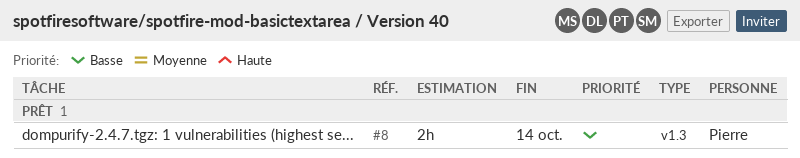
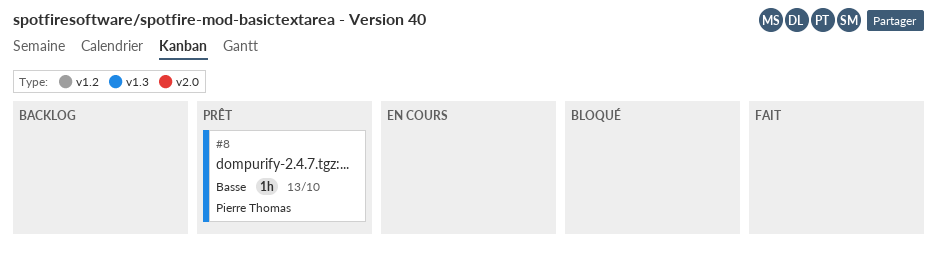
#8, estimate: 2h -> 1h
#8, due: Oct 14 -> Oct 13

